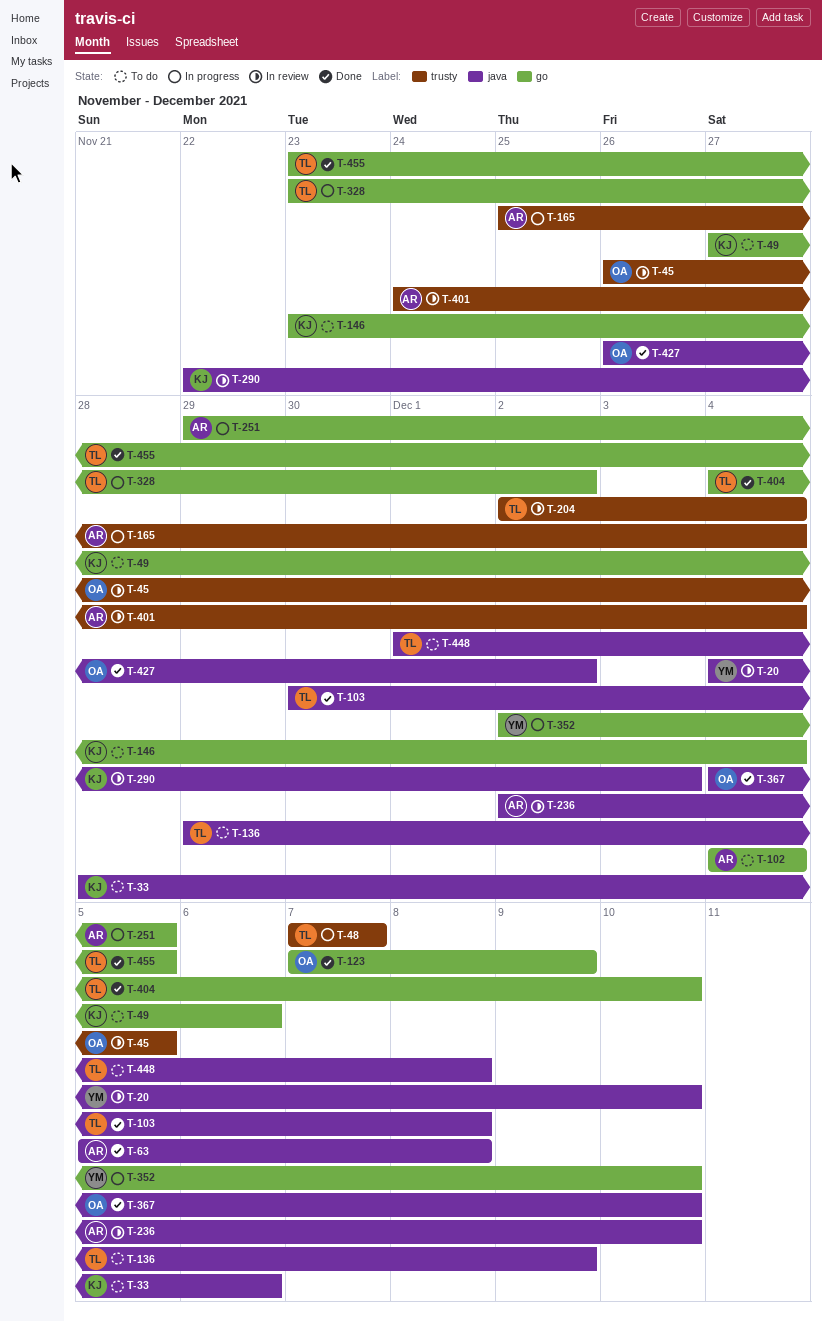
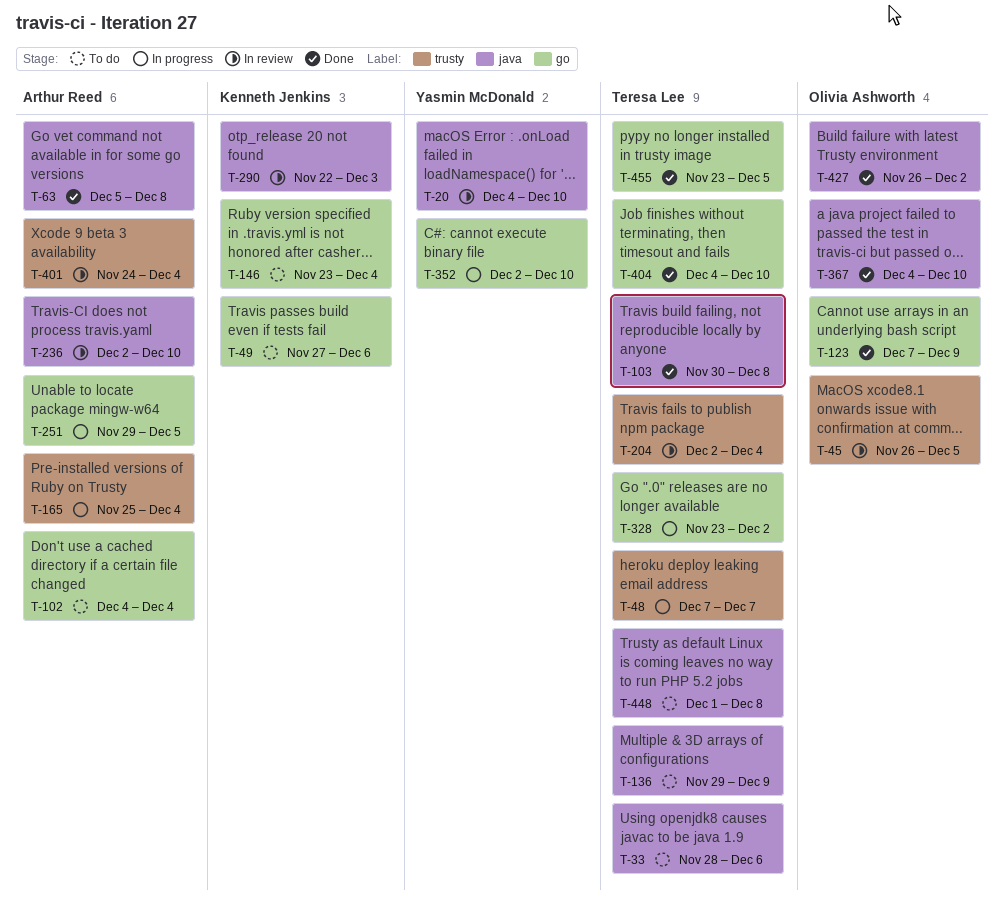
T-33, owner: Kenneth Jenkins -> Teresa Lee

